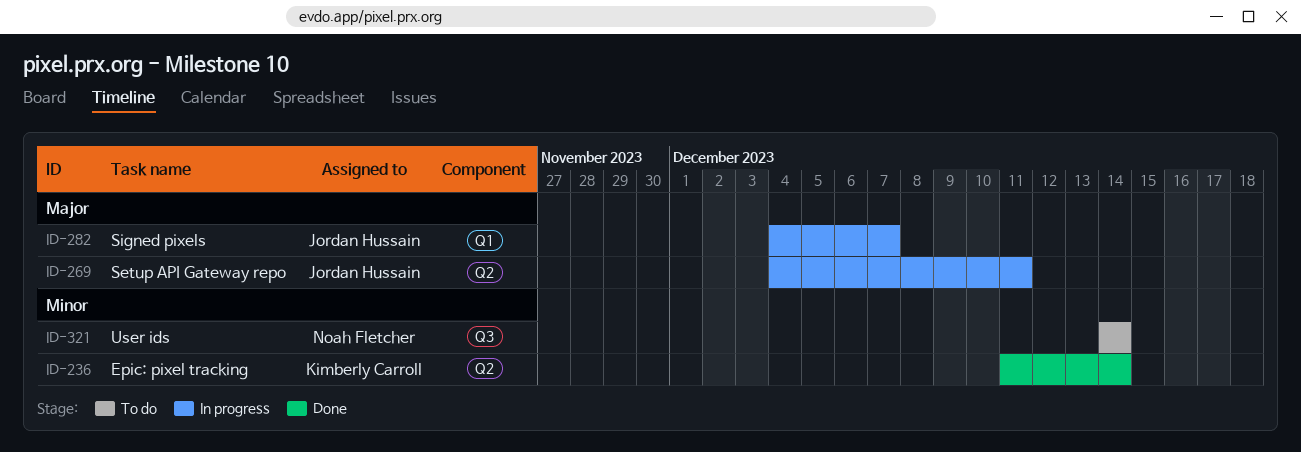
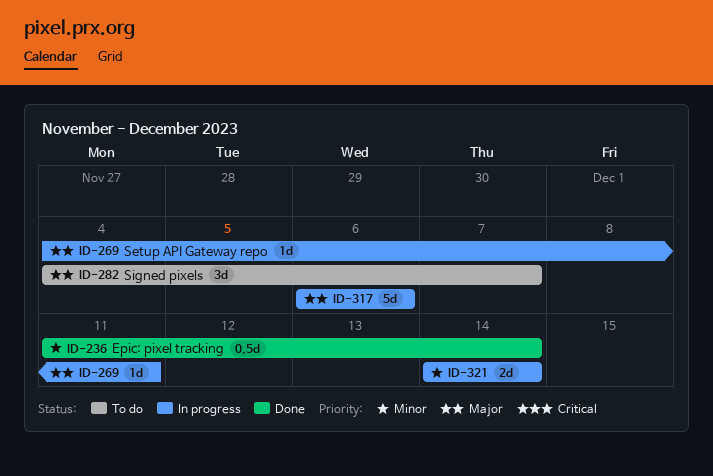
ID-282, status: In progress -> To do
ID-317: none -> present
ID-321, status: To do -> In progress

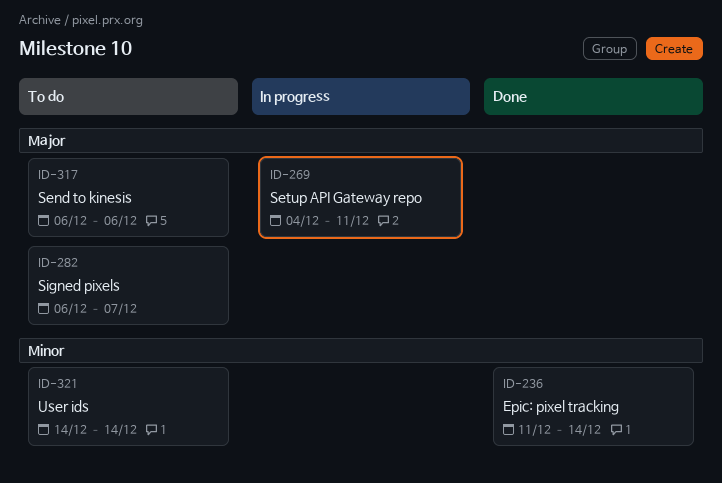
ID-282, start: Dec 4 -> Dec 6
ID-317, status: In progress -> To do
ID-321, status: In progress -> To do

